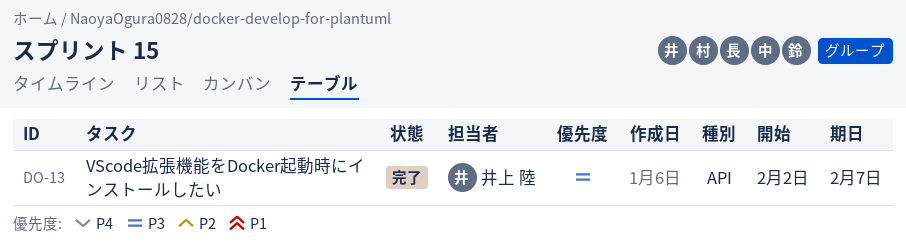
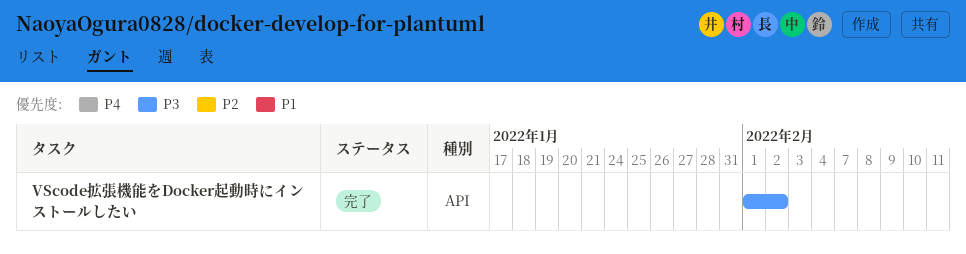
VScode拡張機能をDocker起動時にインストールしたい, start: Feb 2 -> Feb 1
VScode拡張機能をDocker起動時にインストールしたい, due: Feb 7 -> Feb 2

